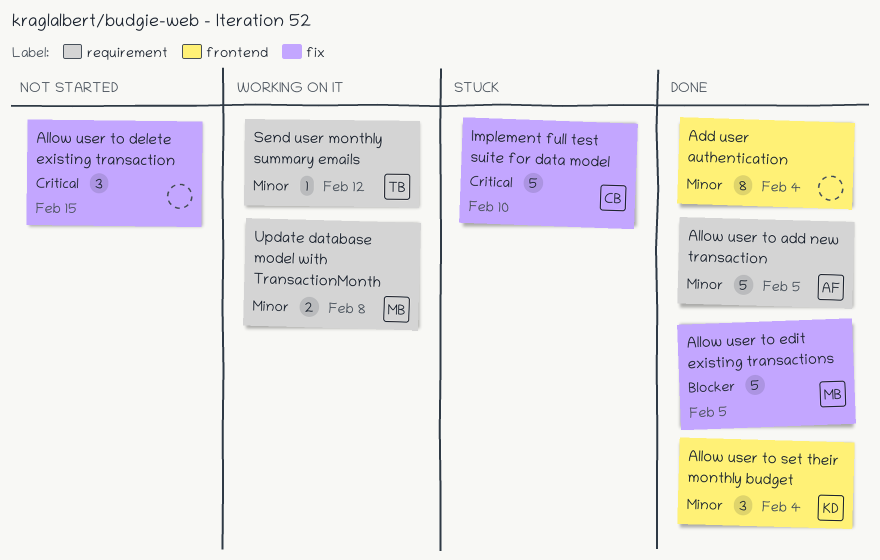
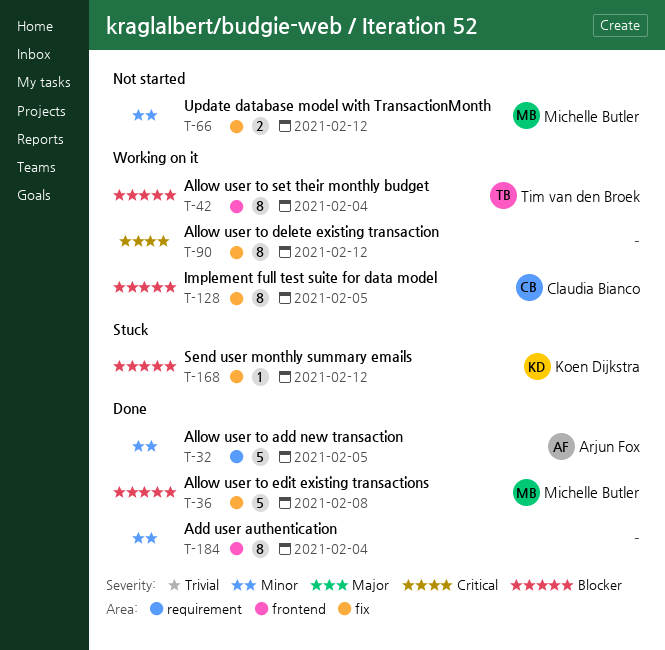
Allow user to delete existing transaction, status: Not started -> Working on it
Allow user to delete existing transaction, estimate: 3 -> 8
Allow user to delete existing transaction, due: Feb 15 -> Feb 12
Allow user to edit existing transactions, due: Feb 5 -> Feb 8
Allow user to set their monthly budget, status: Done -> Working on it
Allow user to set their monthly budget, owner: Koen Dijkstra -> Tim van den Broek
Allow user to set their monthly budget, priority: Minor -> Blocker
Allow user to set their monthly budget, estimate: 3 -> 8
Implement full test suite for data model, status: Stuck -> Working on it
Implement full test suite for data model, priority: Critical -> Blocker
Implement full test suite for data model, estimate: 5 -> 8
Implement full test suite for data model, due: Feb 10 -> Feb 5
Send user monthly summary emails, status: Working on it -> Stuck
Send user monthly summary emails, owner: Tim van den Broek -> Koen Dijkstra
Send user monthly summary emails, priority: Minor -> Blocker
Send user monthly summary emails, label: requirement -> fix
Update database model with TransactionMonth, status: Working on it -> Not started
Update database model with TransactionMonth, label: requirement -> fix
Update database model with TransactionMonth, due: Feb 8 -> Feb 12

